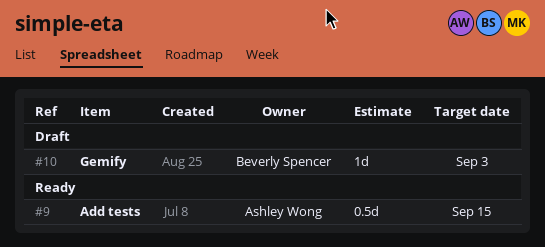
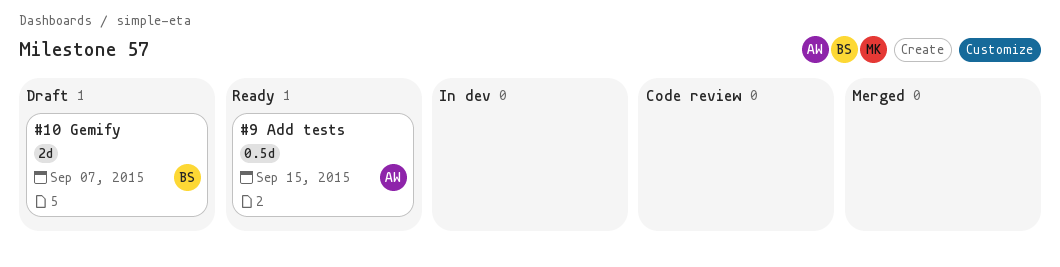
#10, estimate: 1d -> 2d
#10, due: Sep 3 -> Sep 7

